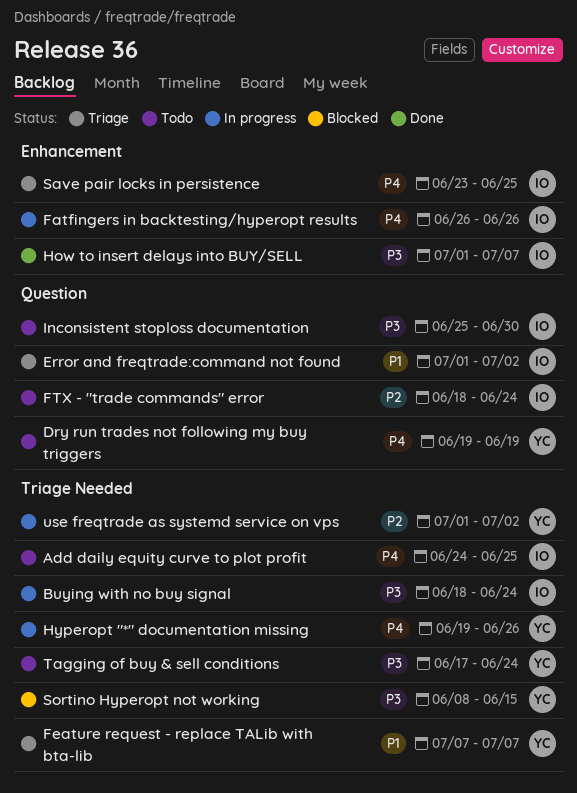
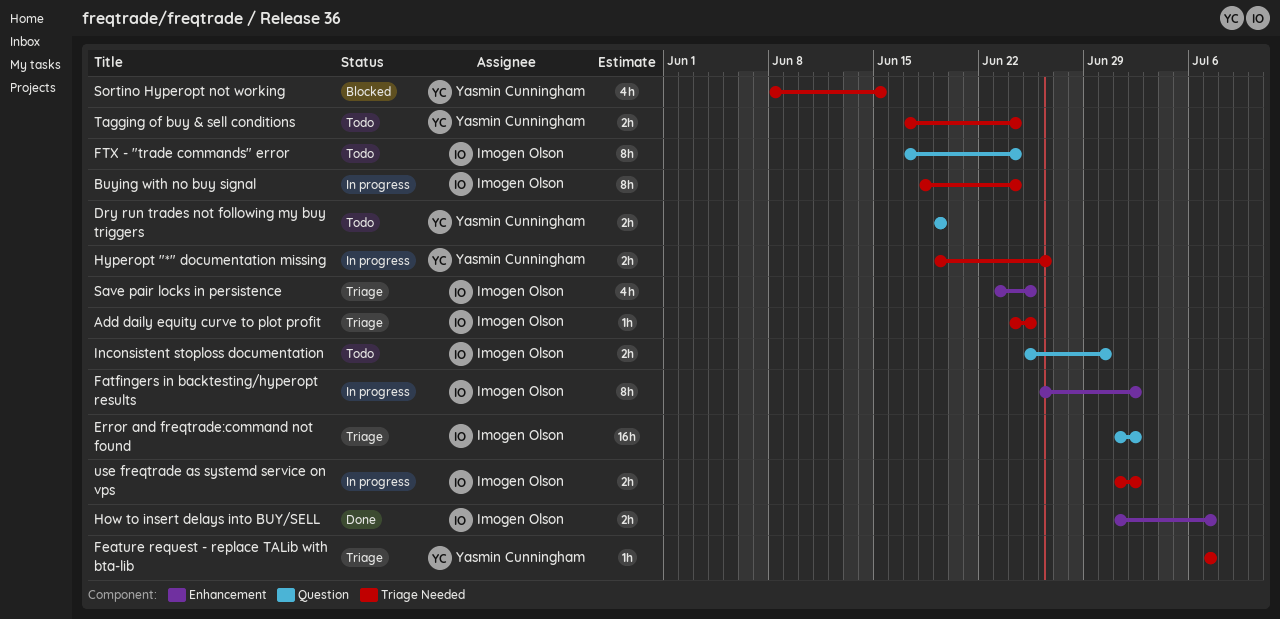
Add daily equity curve to plot profit, status: Todo -> Triage
Fatfingers in backtesting/hyperopt results, due: Jun 26 -> Jul 2
FTX - "trade commands" error, start: Jun 18 -> Jun 17
use freqtrade as systemd service on vps, owner: Yasmin Cunningham -> Imogen Olson

